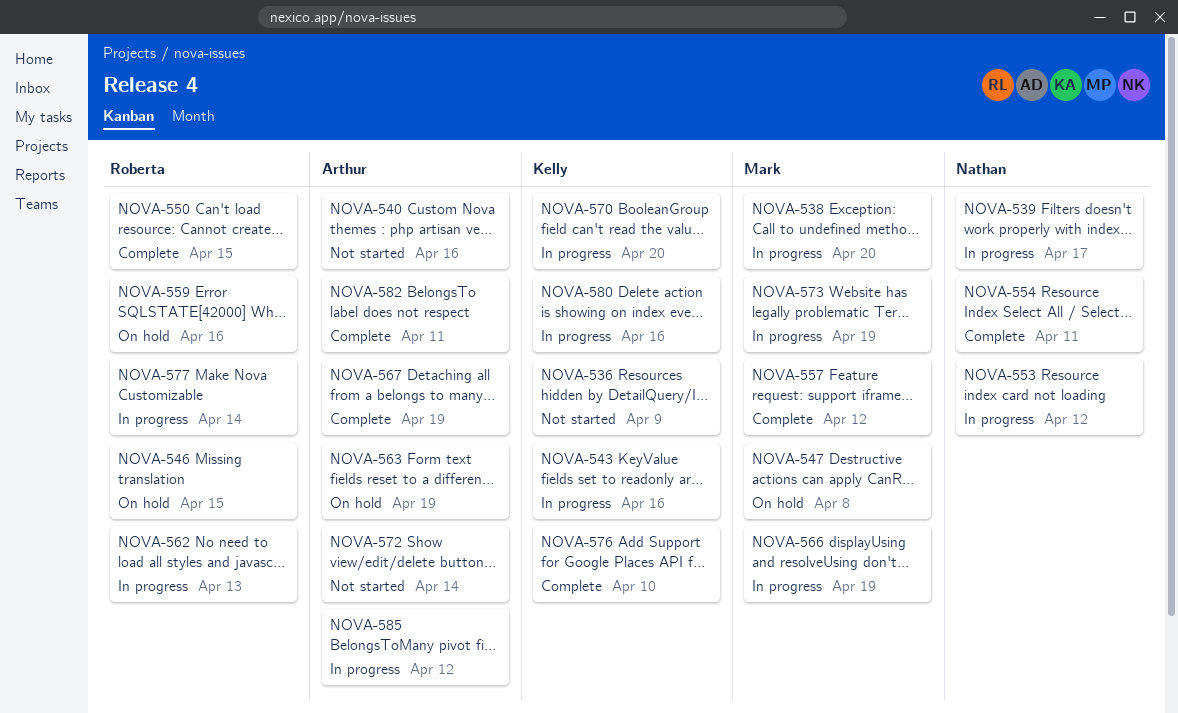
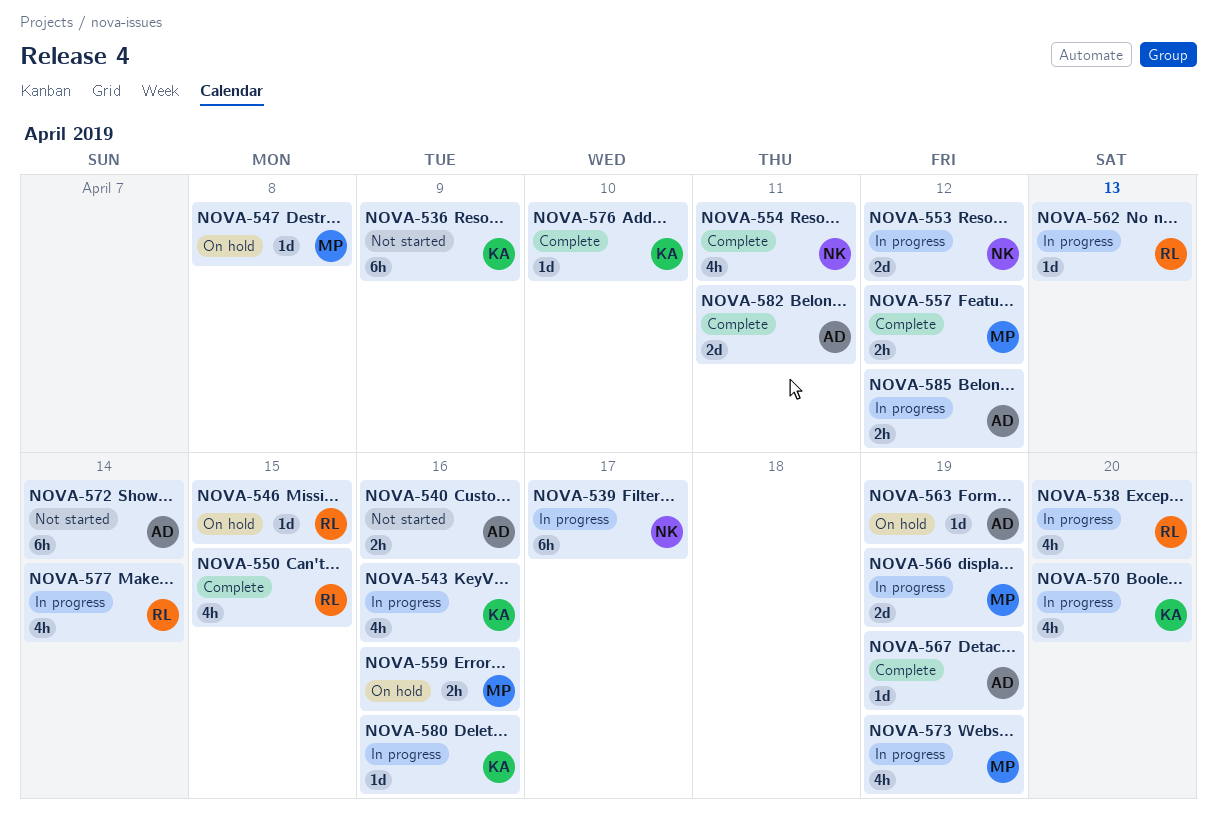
NOVA-538, owner: Mark -> Roberta
NOVA-559, owner: Roberta -> Mark

